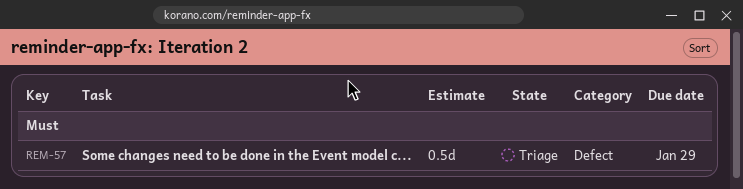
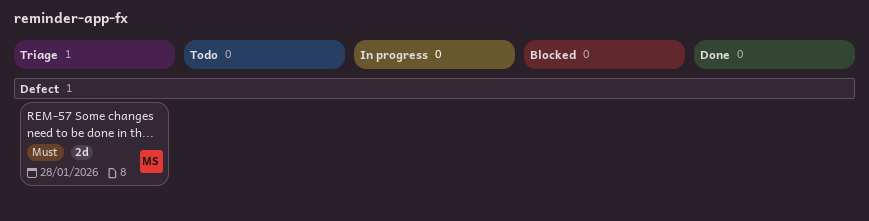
REM-57, estimate: 0.5d -> 2d
REM-57, due: Jan 29 -> Jan 28

